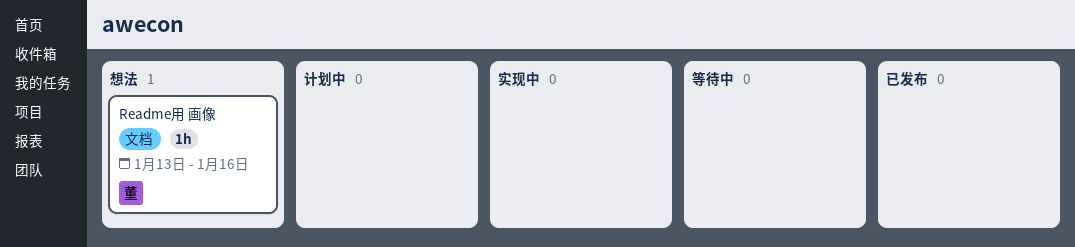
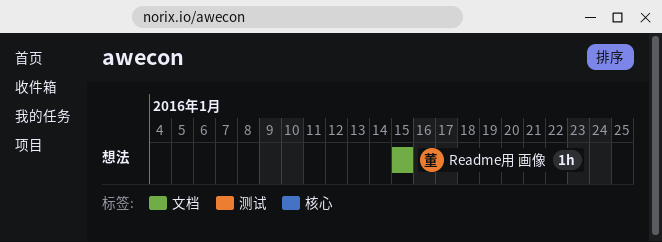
Readme用 画像, start: Jan 13 -> Jan 15
Readme用 画像, due: Jan 16 -> Jan 15

